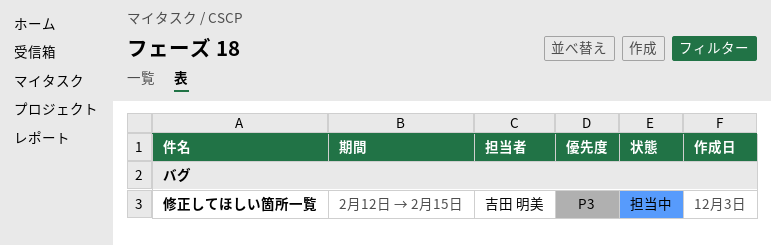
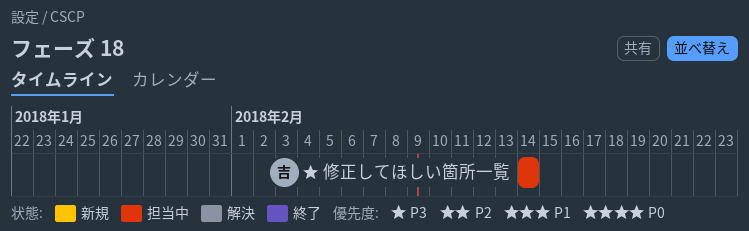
修正してほしい箇所一覧, start: Feb 12 -> Feb 14
修正してほしい箇所一覧, due: Feb 15 -> Feb 14

